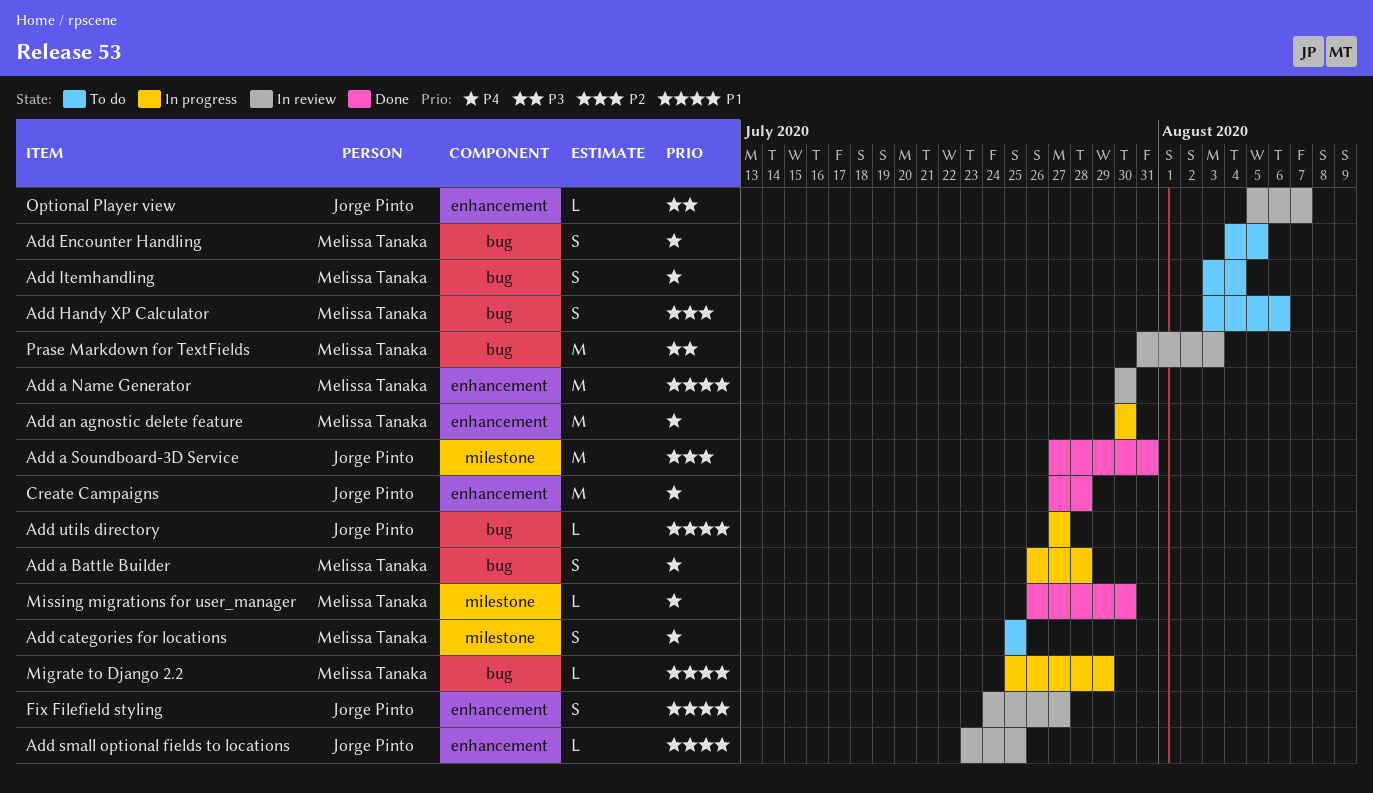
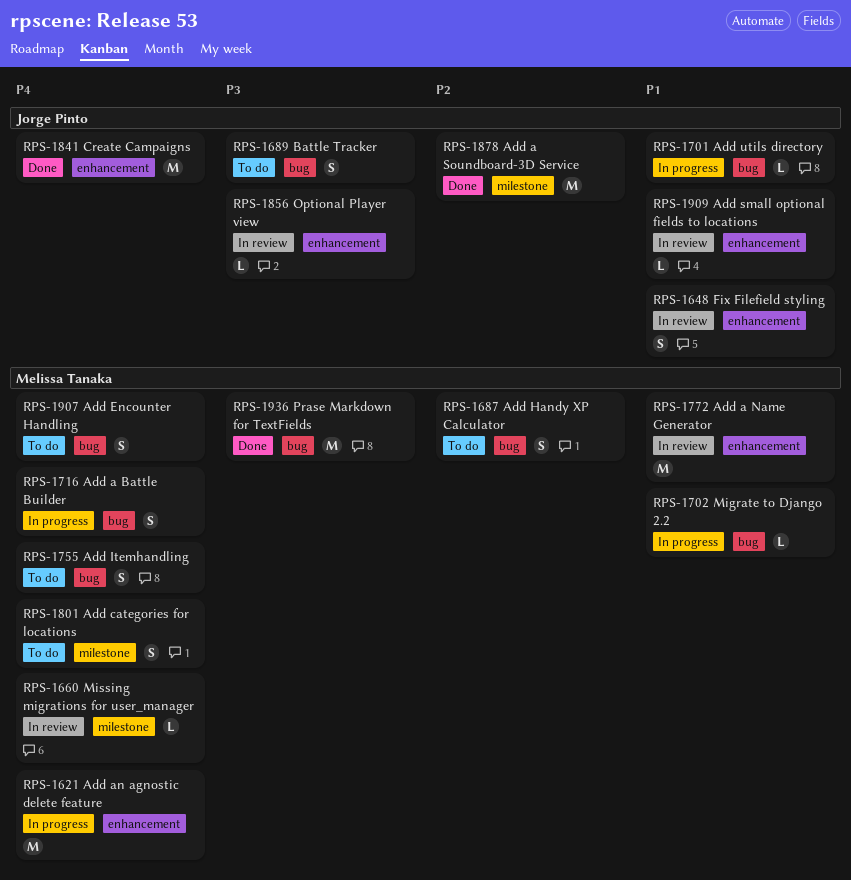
Battle Tracker: none -> present
Missing migrations for user_manager, status: Done -> In review
Prase Markdown for TextFields, status: In review -> Done

